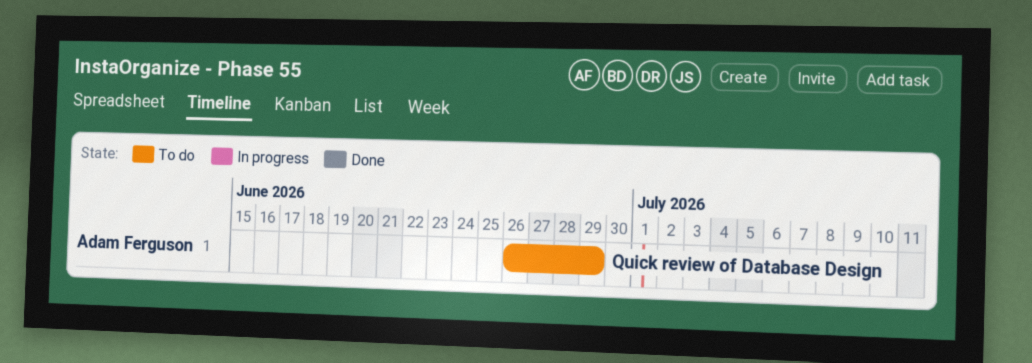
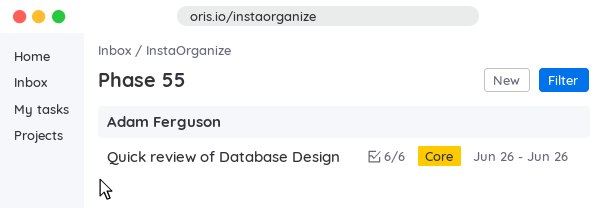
Quick review of Database Design, due: Jun 29 -> Jun 26

